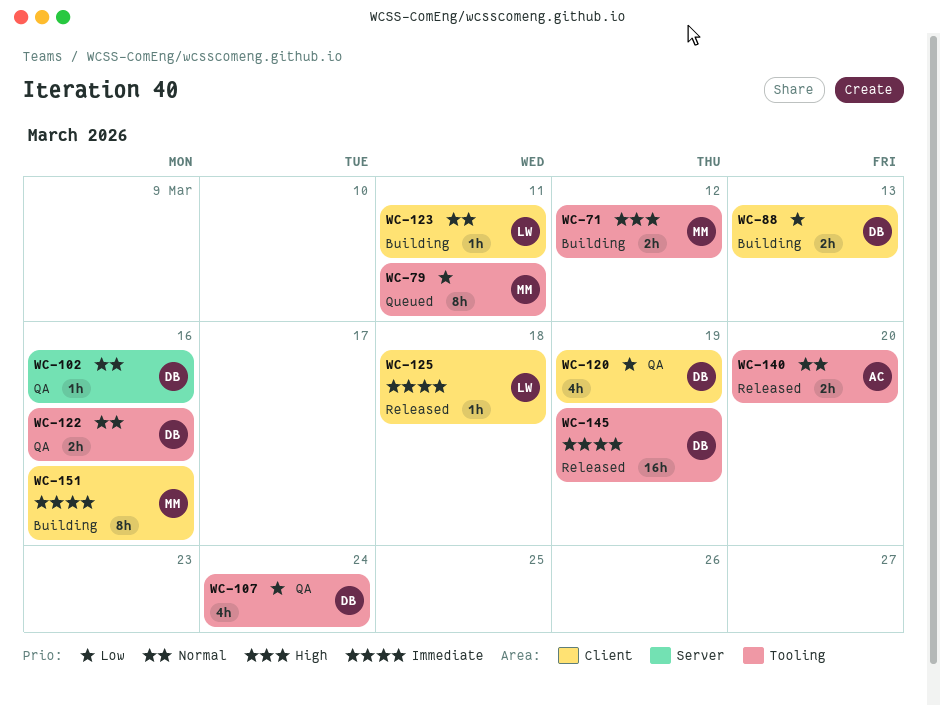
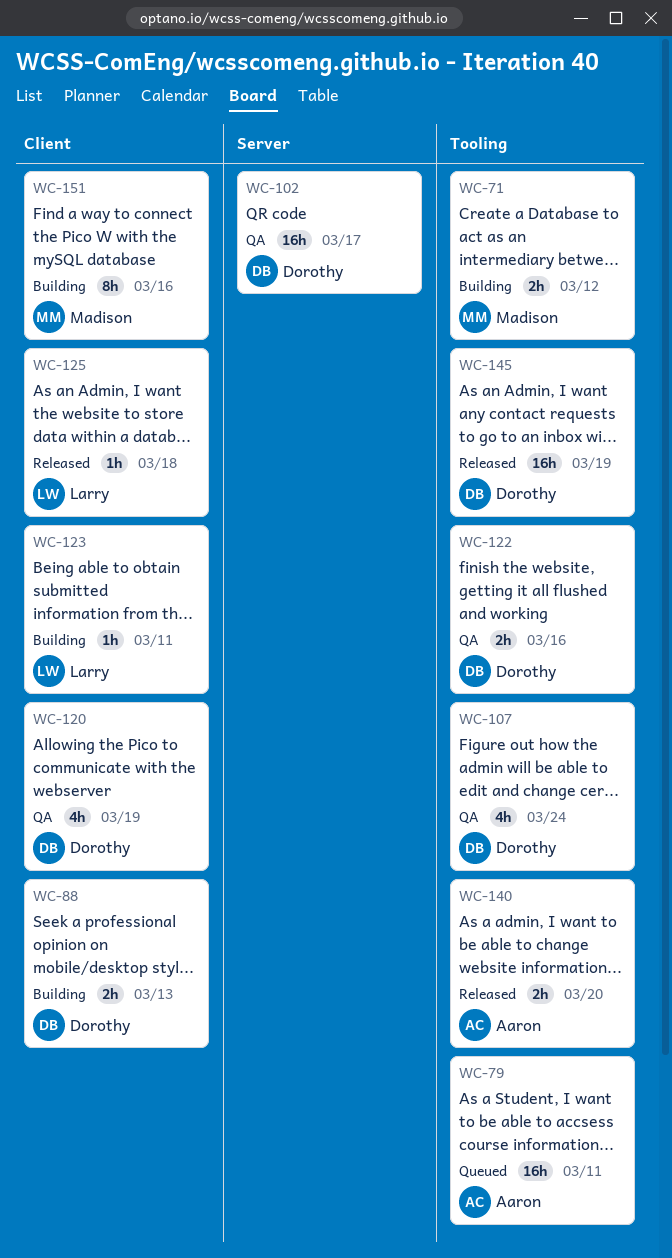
WC-79, owner: Madison -> Aaron
WC-79, estimate: 8h -> 16h
WC-102, estimate: 1h -> 16h
WC-102, due: Mar 16 -> Mar 17

